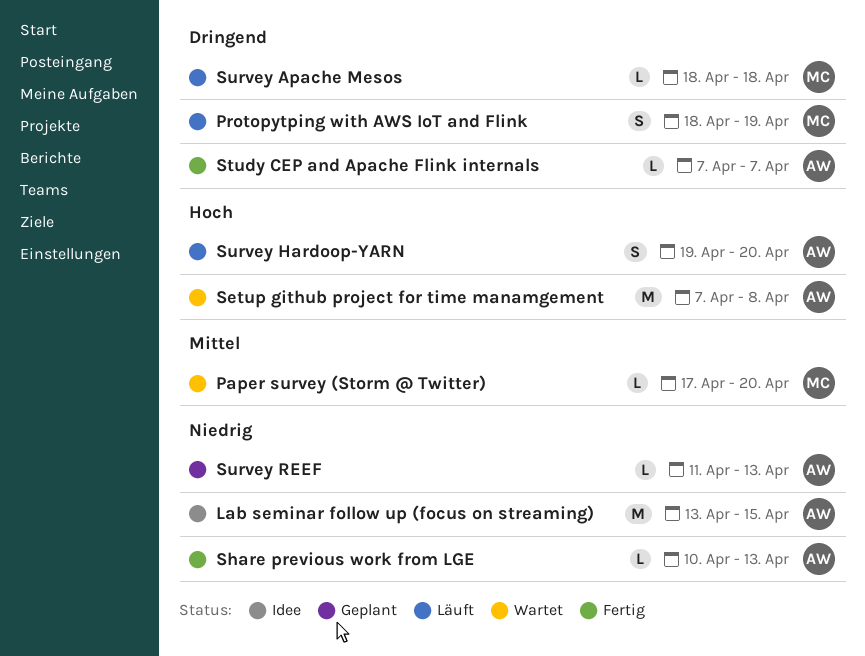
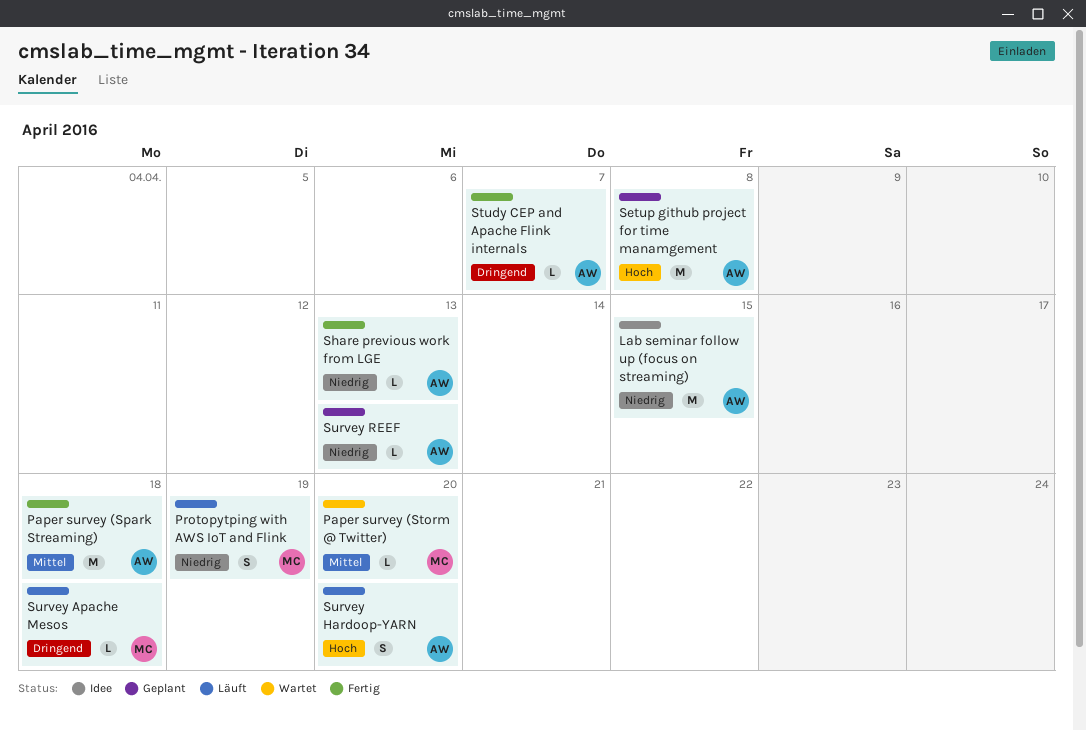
Paper survey (Spark Streaming): none -> present
Protopytping with AWS IoT and Flink, priority: Dringend -> Niedrig
Setup github project for time manamgement, status: Wartet -> Geplant

